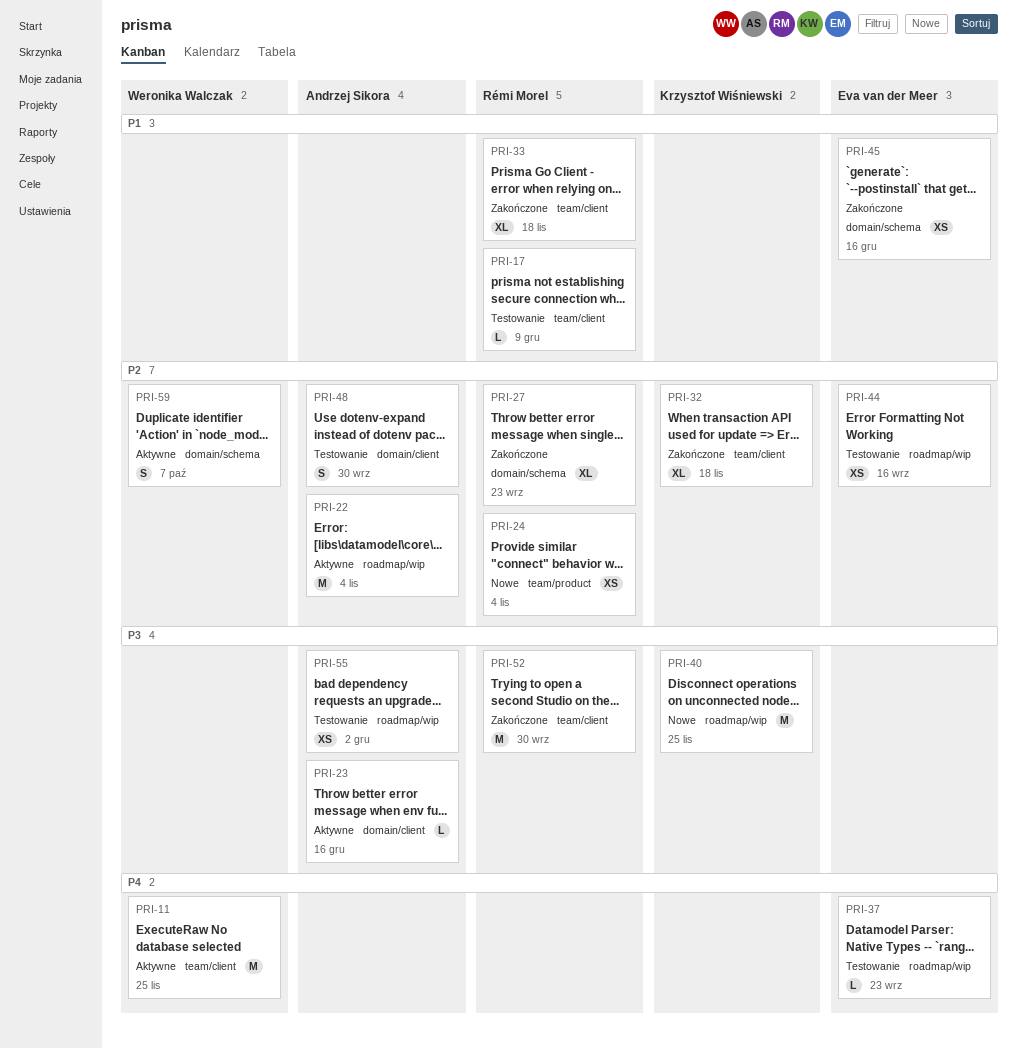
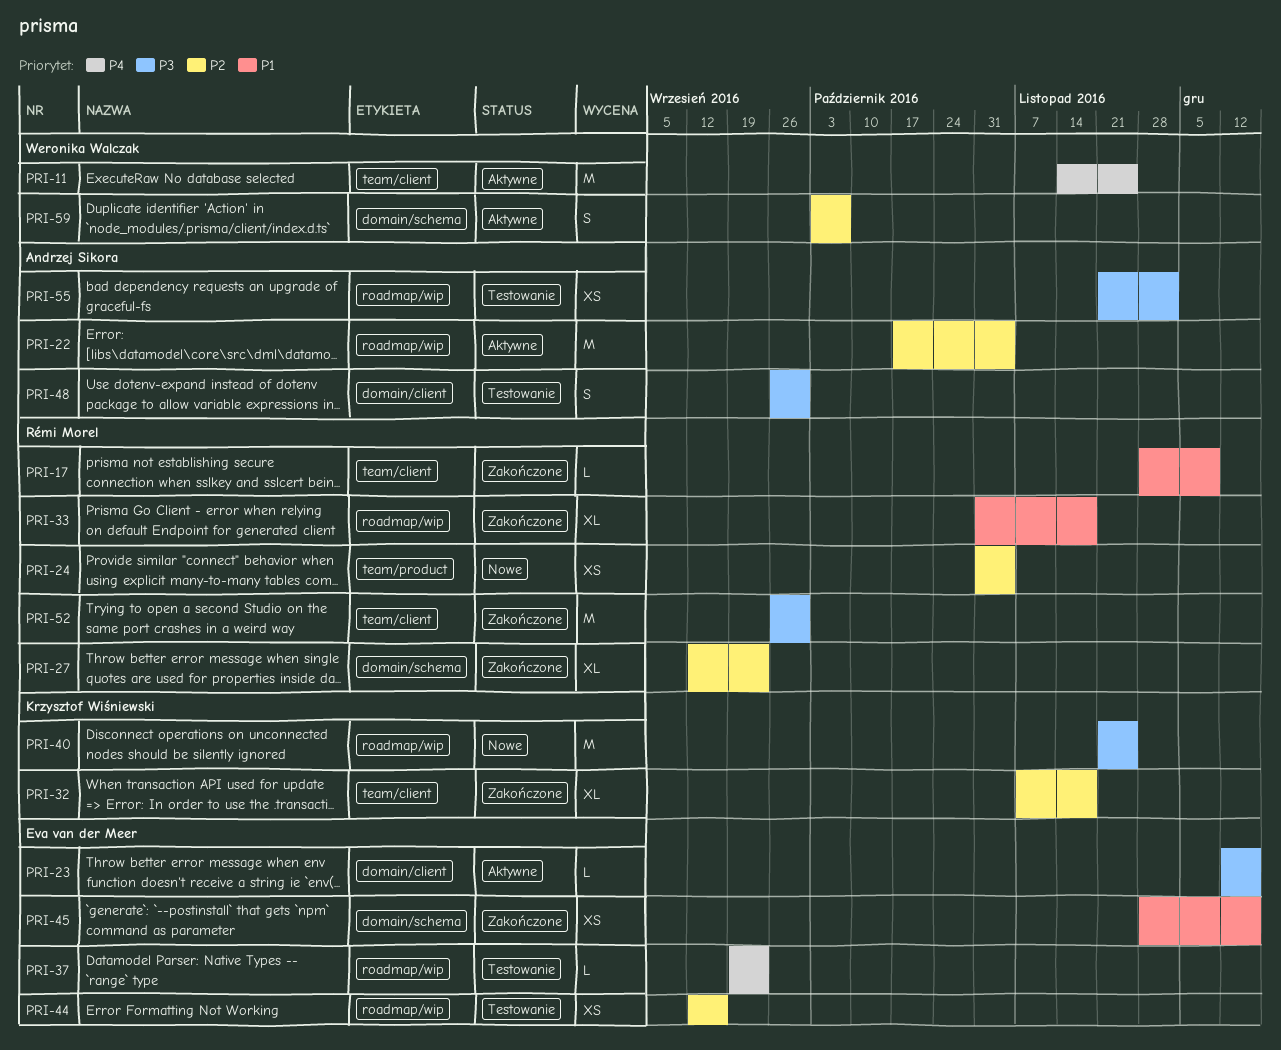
PRI-17, status: Testowanie -> Zakończone
PRI-23, owner: Andrzej Sikora -> Eva van der Meer
PRI-33, label: team/client -> roadmap/wip
PRI-48, priority: P2 -> P3

